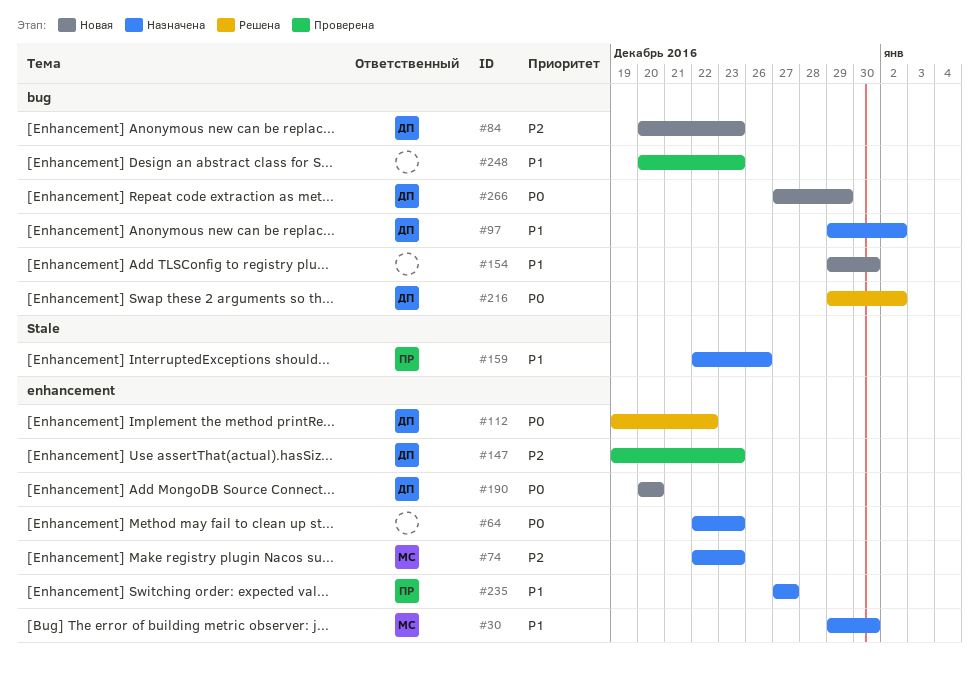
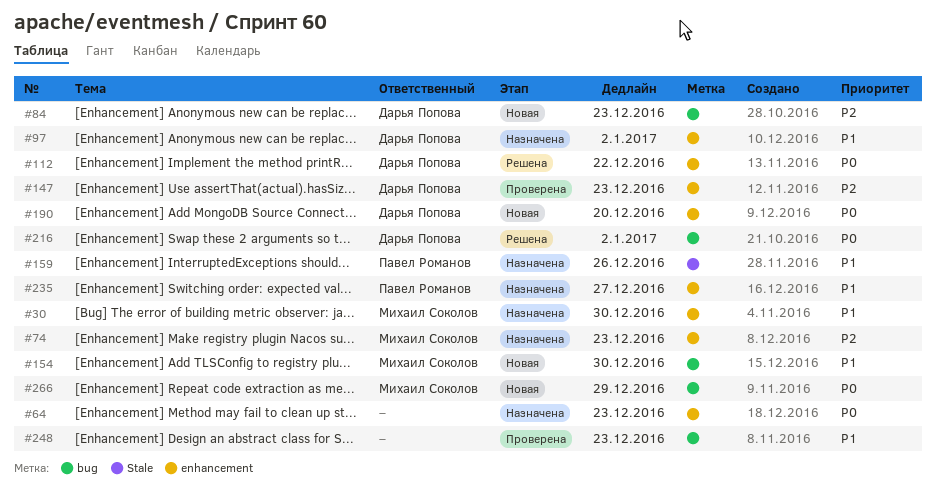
#97, label: bug -> enhancement
#154, owner: none -> Михаил Соколов
#266, owner: Дарья Попова -> Михаил Соколов

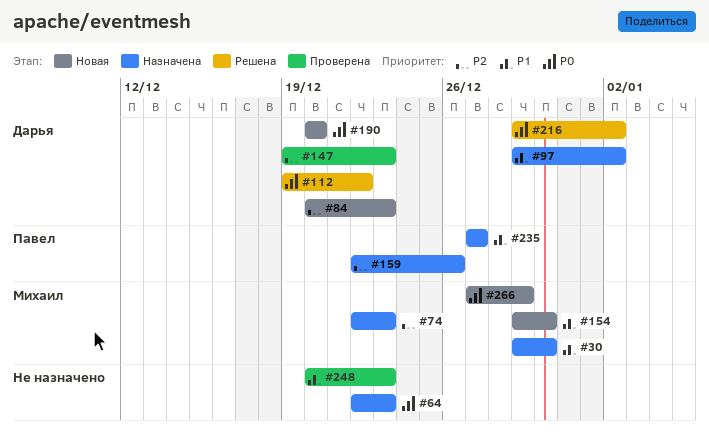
#159, priority: P1 -> P2

